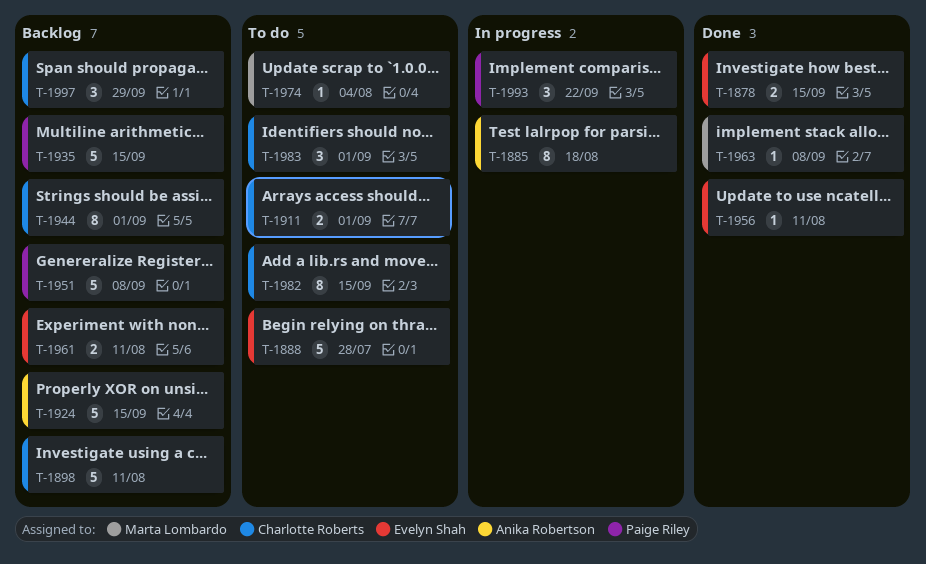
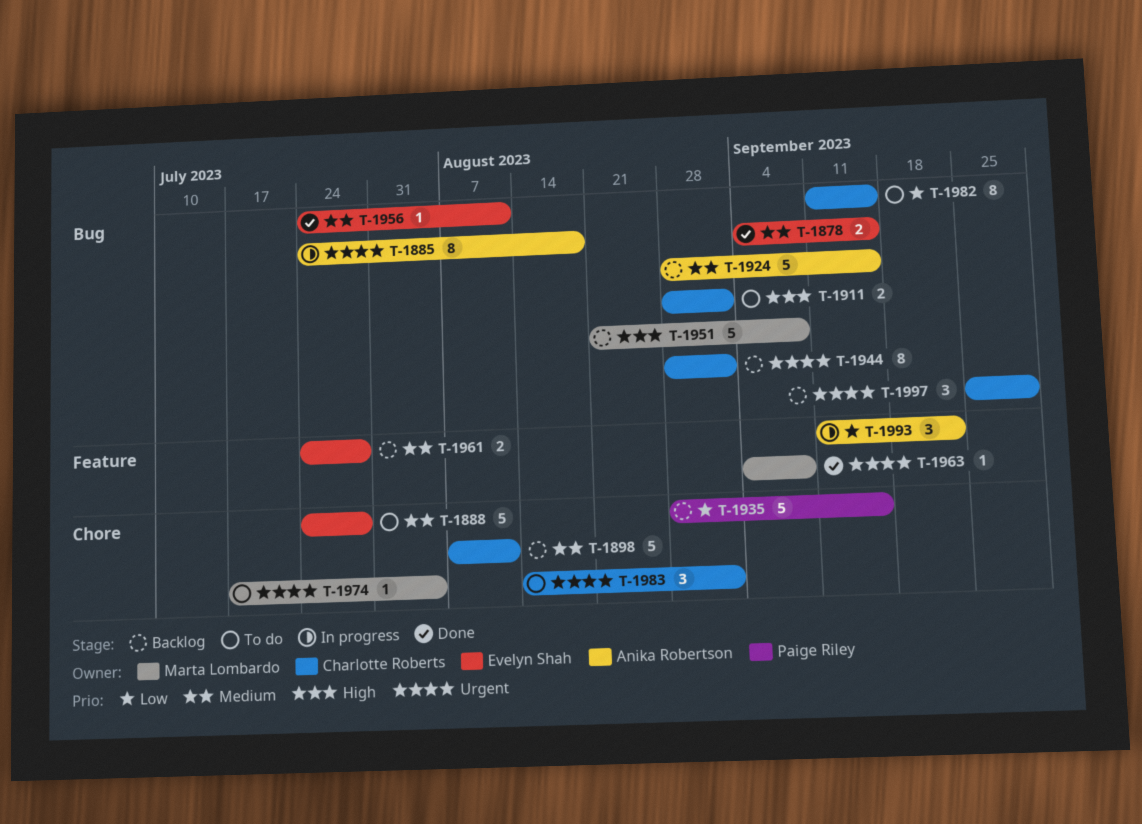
T-1951, owner: Paige Riley -> Marta Lombardo
T-1961, due: Aug 11 -> Jul 28
T-1993, owner: Paige Riley -> Anika Robertson

